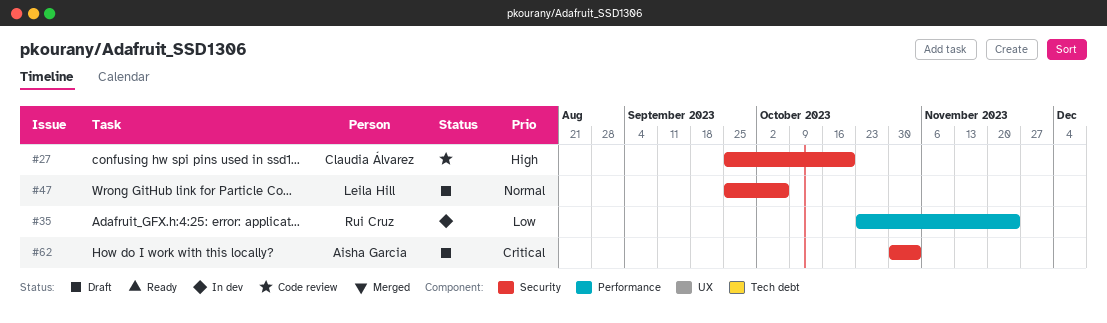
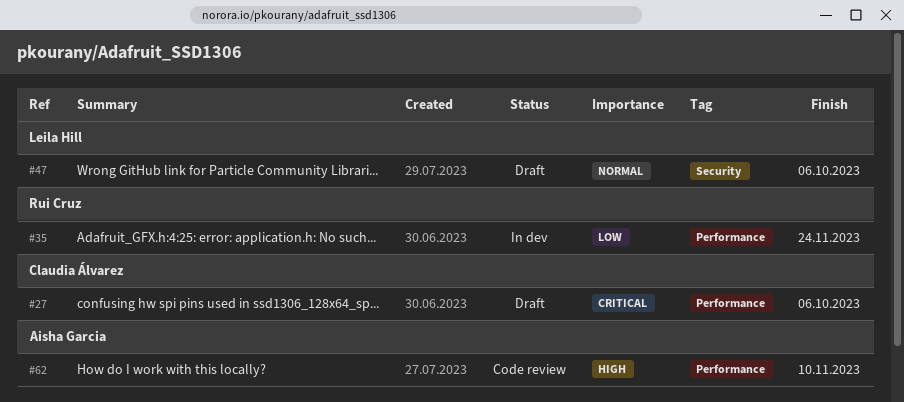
#27, status: Code review -> Draft
#27, priority: High -> Critical
#27, label: Security -> Performance
#27, due: Oct 20 -> Oct 6
#62, status: Draft -> Code review
#62, priority: Critical -> High
#62, label: Security -> Performance
#62, due: Nov 3 -> Nov 10

